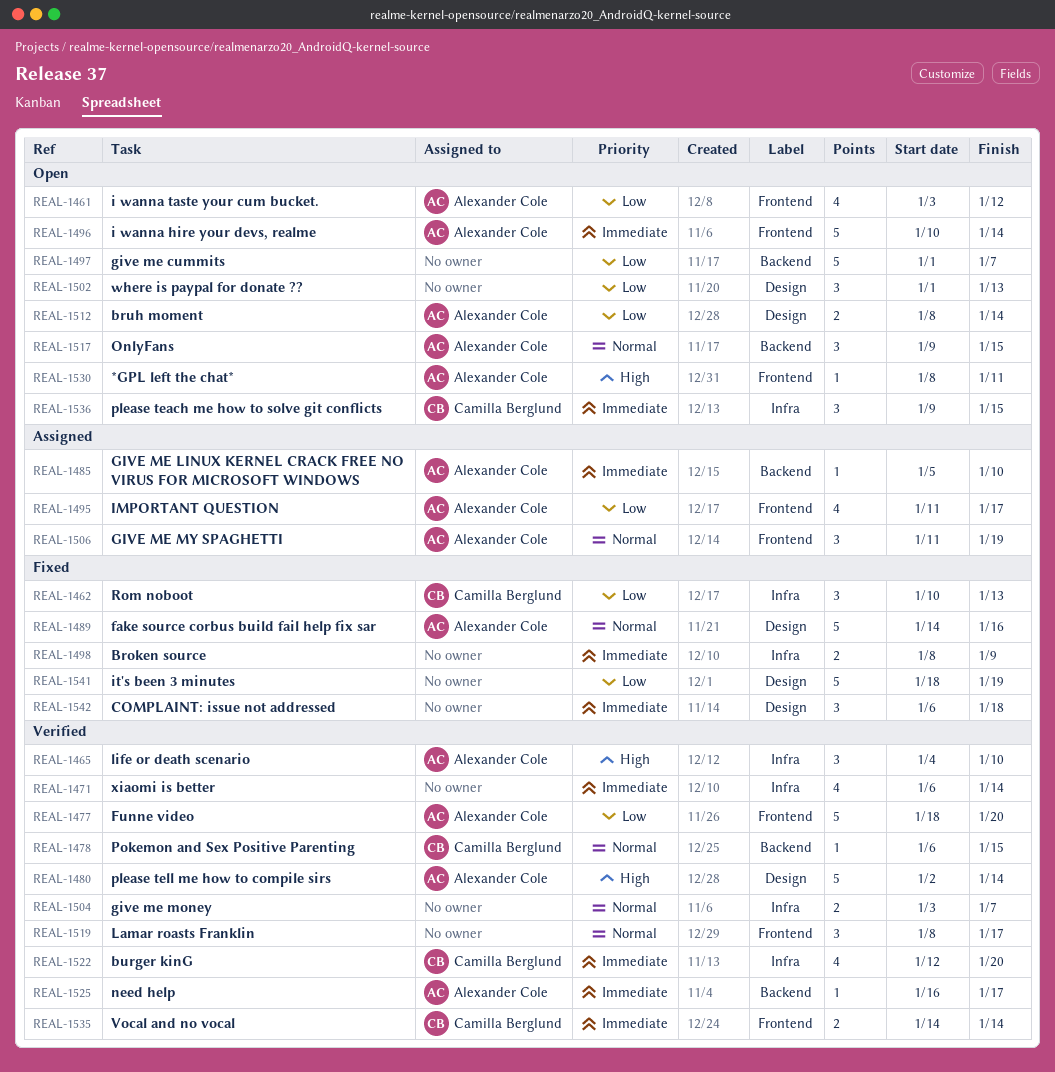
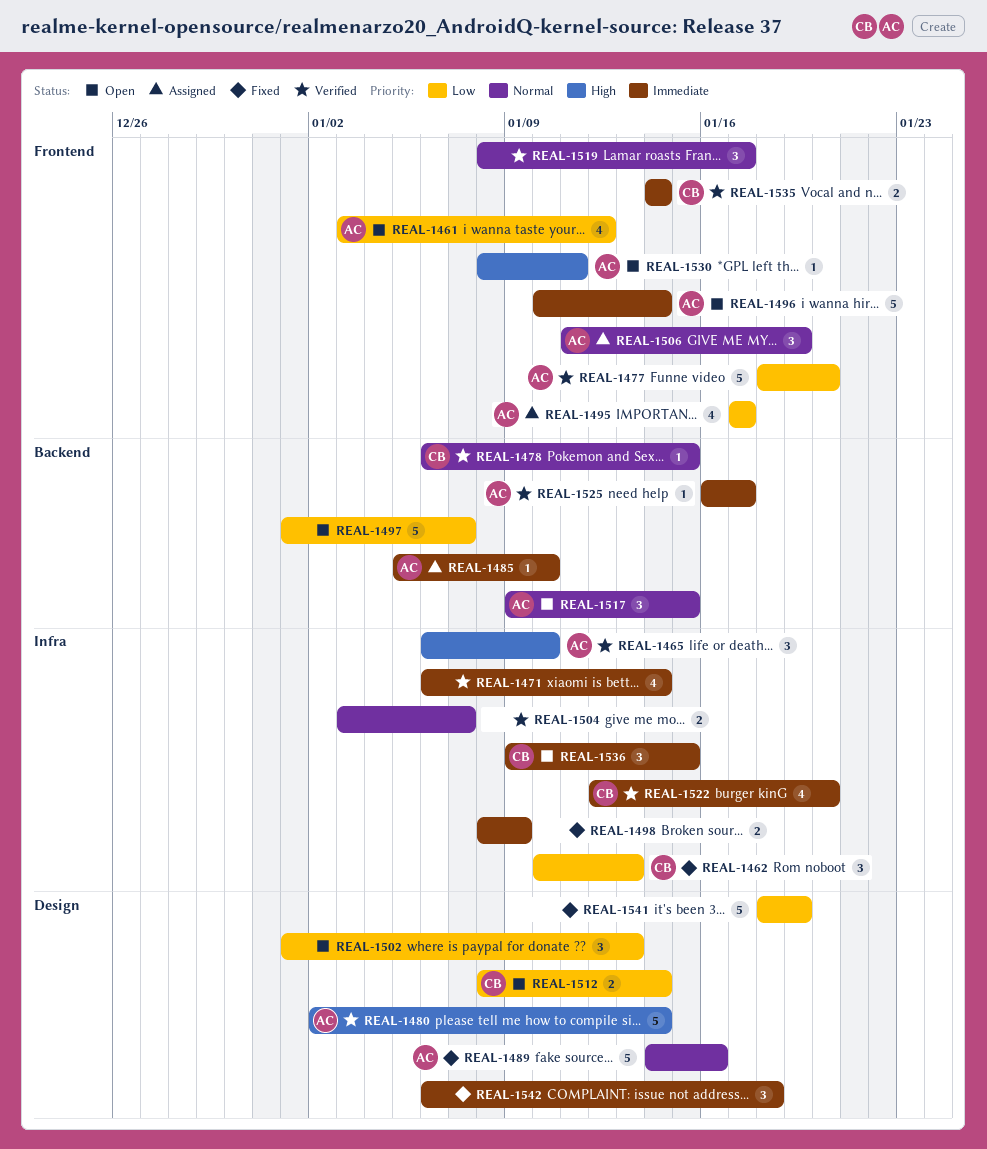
REAL-1465, start: Jan 4 -> Jan 6
REAL-1495, start: Jan 11 -> Jan 17
REAL-1512, owner: Alexander Cole -> Camilla Berglund

